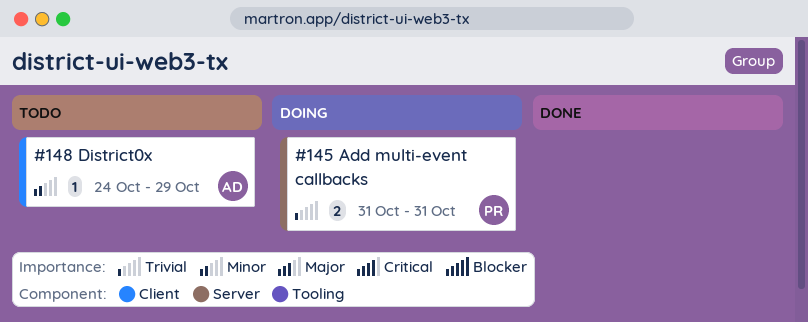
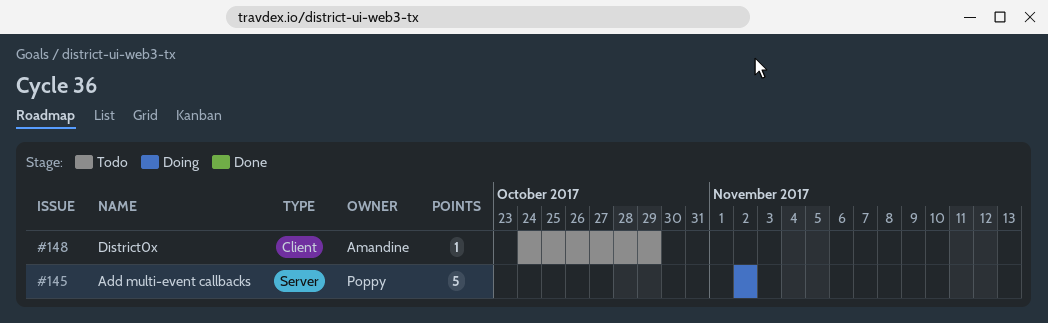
#145, estimate: 2 -> 5
#145, start: Oct 31 -> Nov 2
#145, due: Oct 31 -> Nov 2

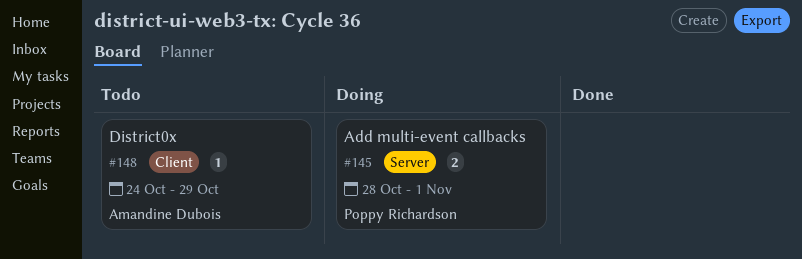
#145, estimate: 5 -> 2
#145, start: Nov 2 -> Oct 28
#145, due: Nov 2 -> Nov 1

